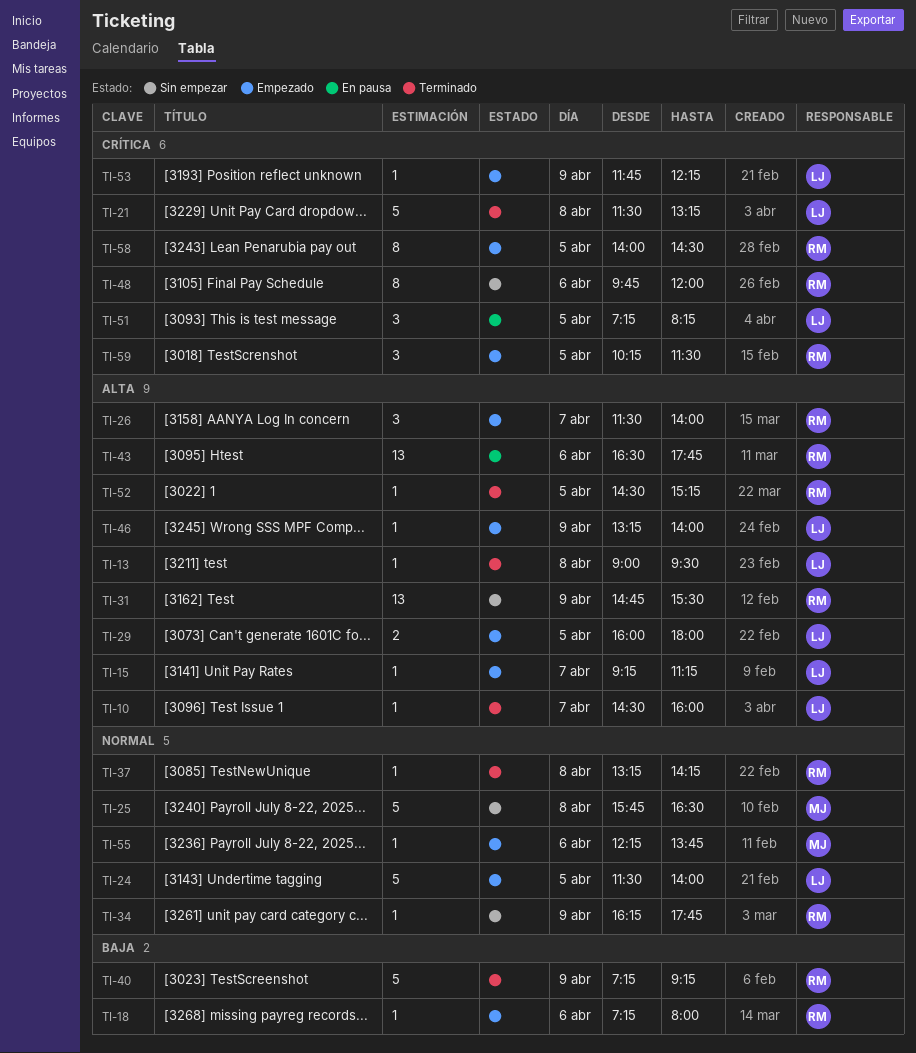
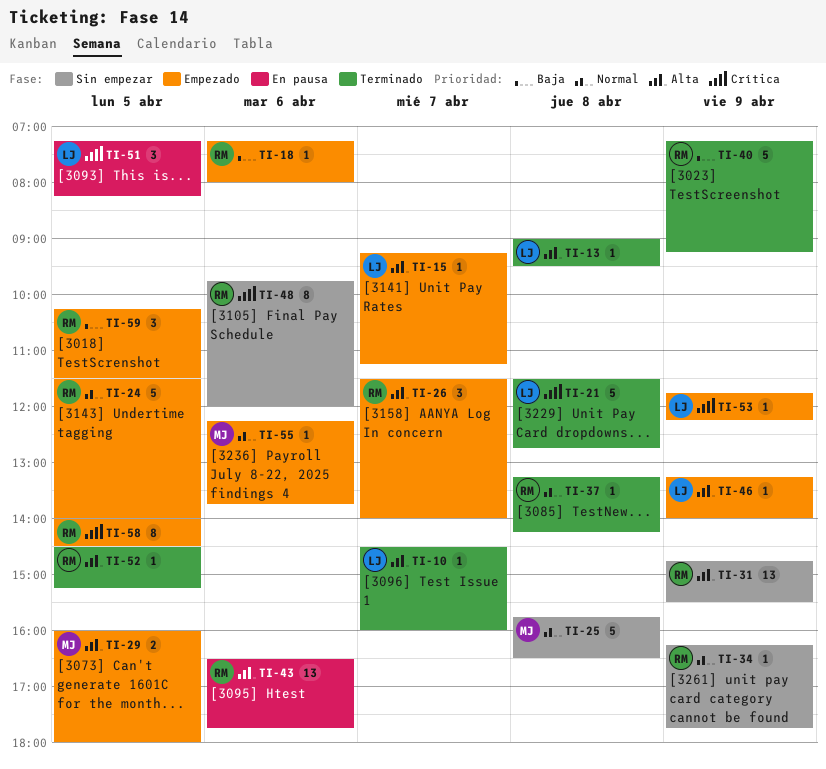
TI-21, ends: 13:15 -> 12:45
TI-24, owner: LJ -> RM
TI-29, owner: LJ -> MJ
TI-59, priority: Crítica -> Baja

